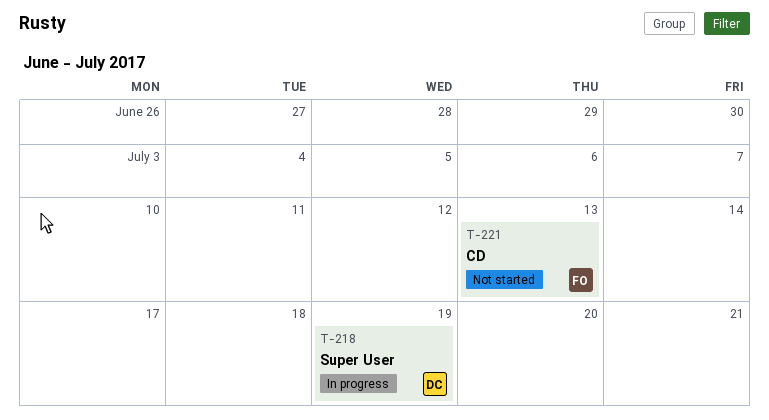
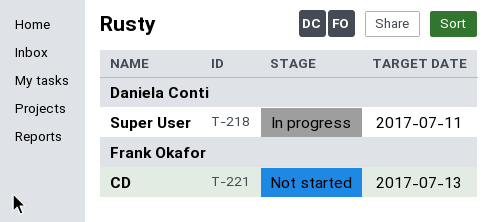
T-218, due: Jul 19 -> Jul 11

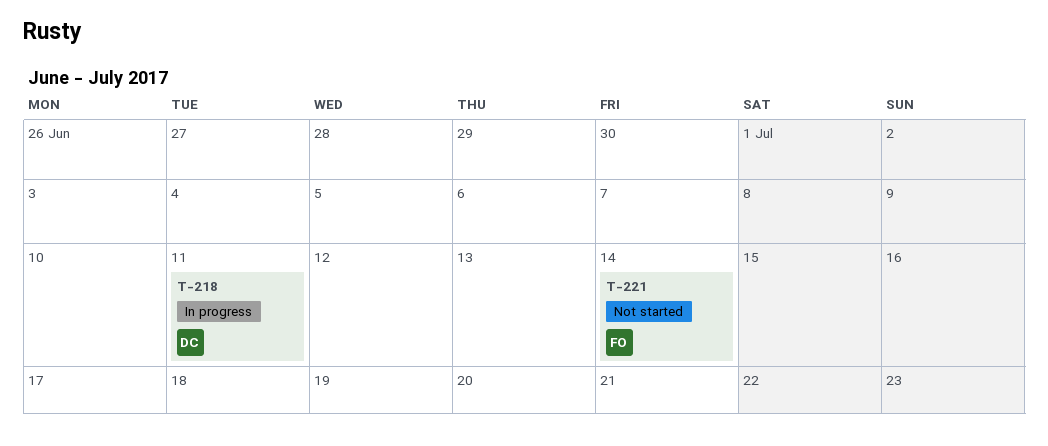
T-221, due: Jul 13 -> Jul 14

